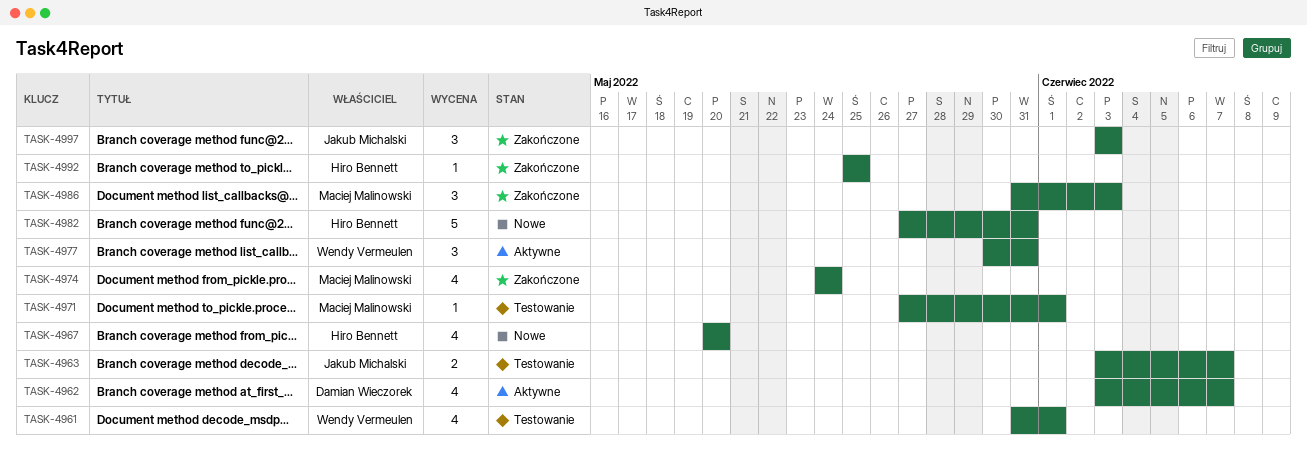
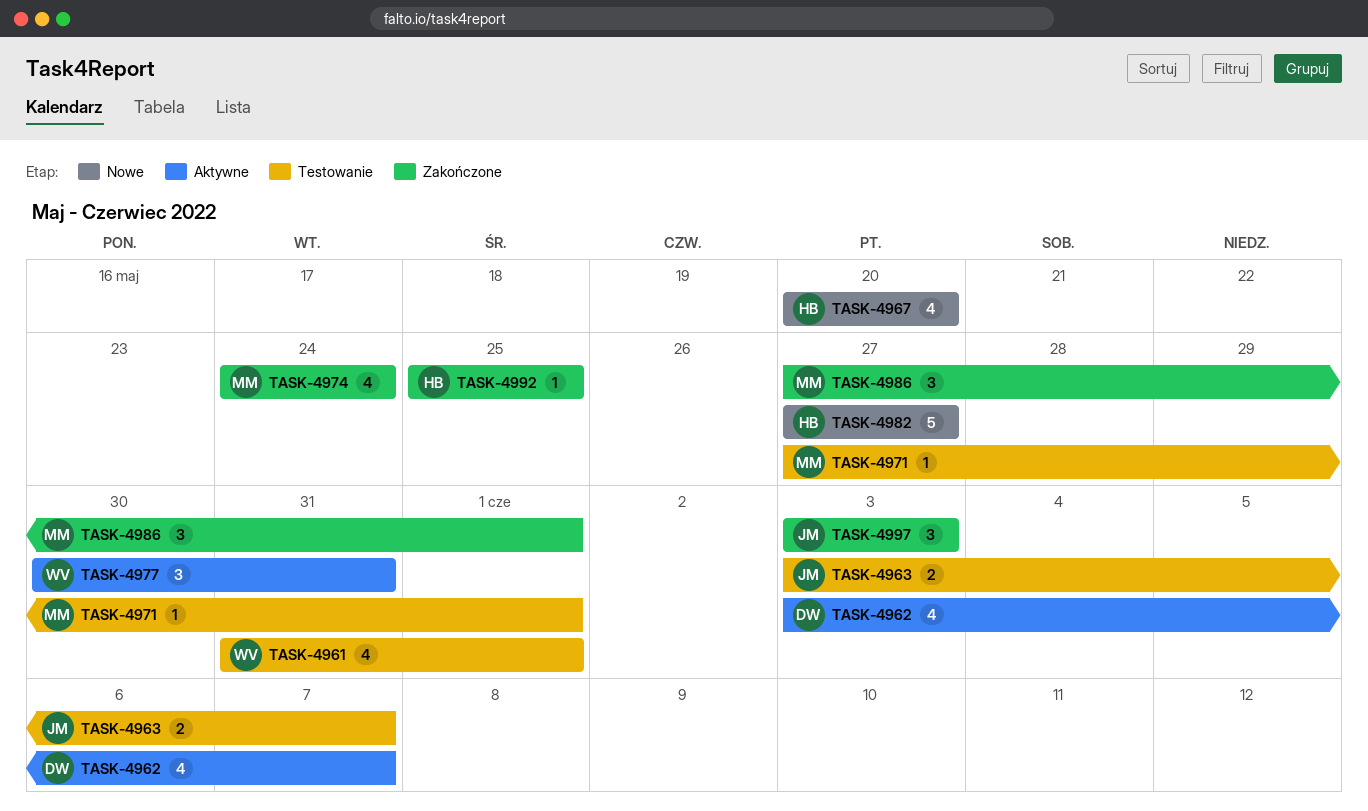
TASK-4982, due: May 31 -> May 27
TASK-4986, start: May 31 -> May 27
TASK-4986, due: Jun 3 -> Jun 1

